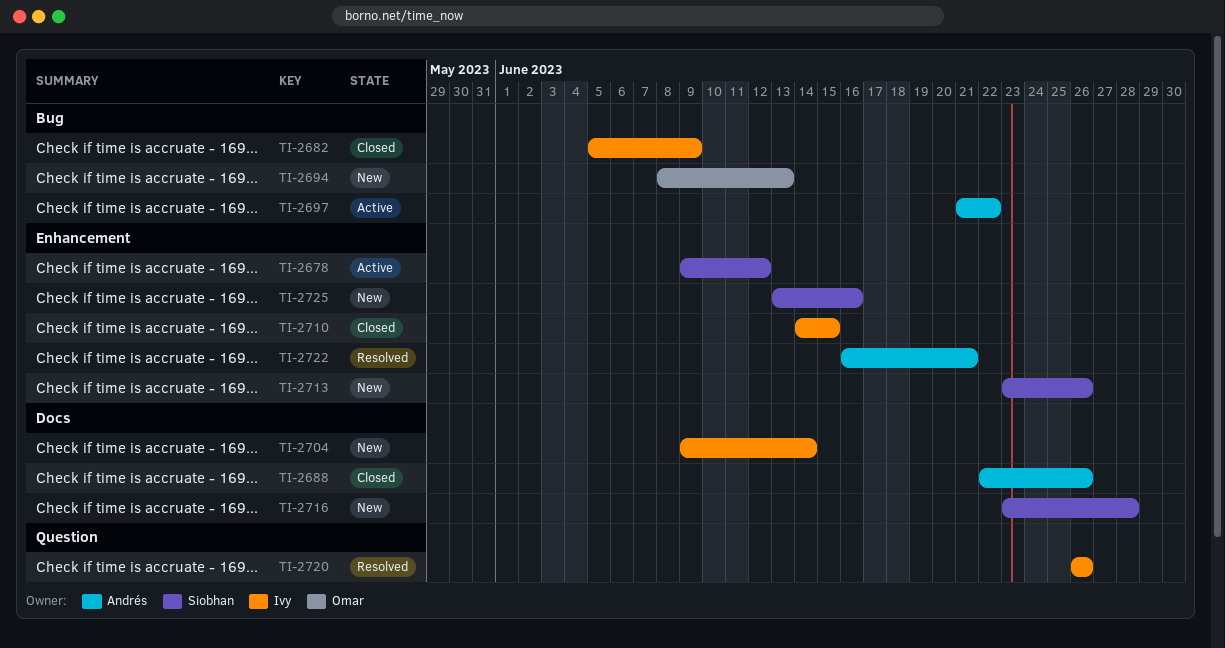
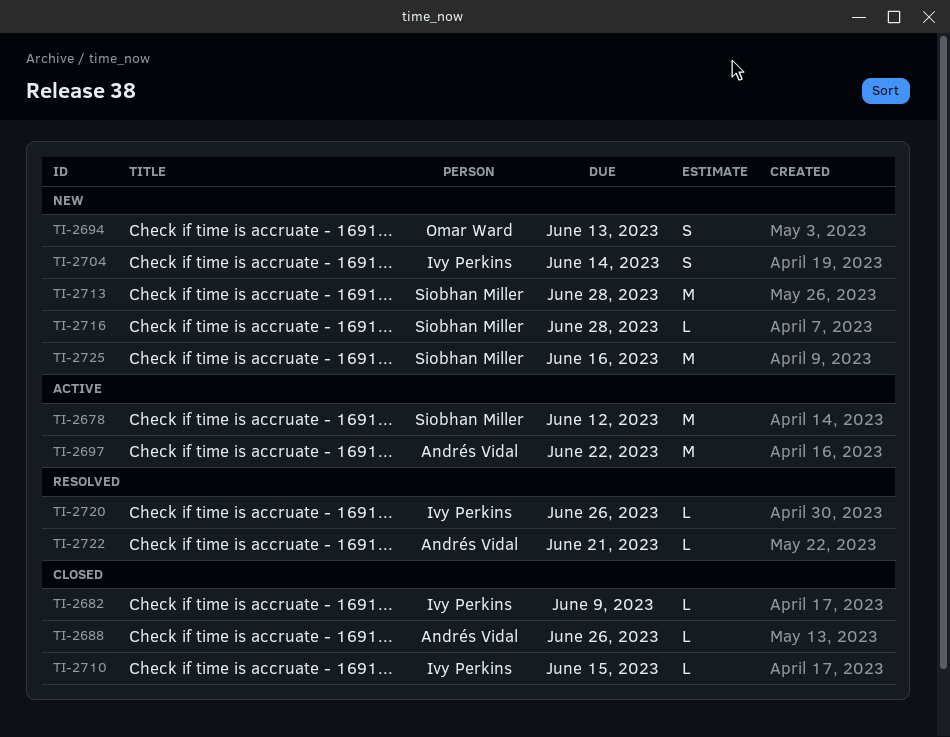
TI-2713, due: Jun 26 -> Jun 28

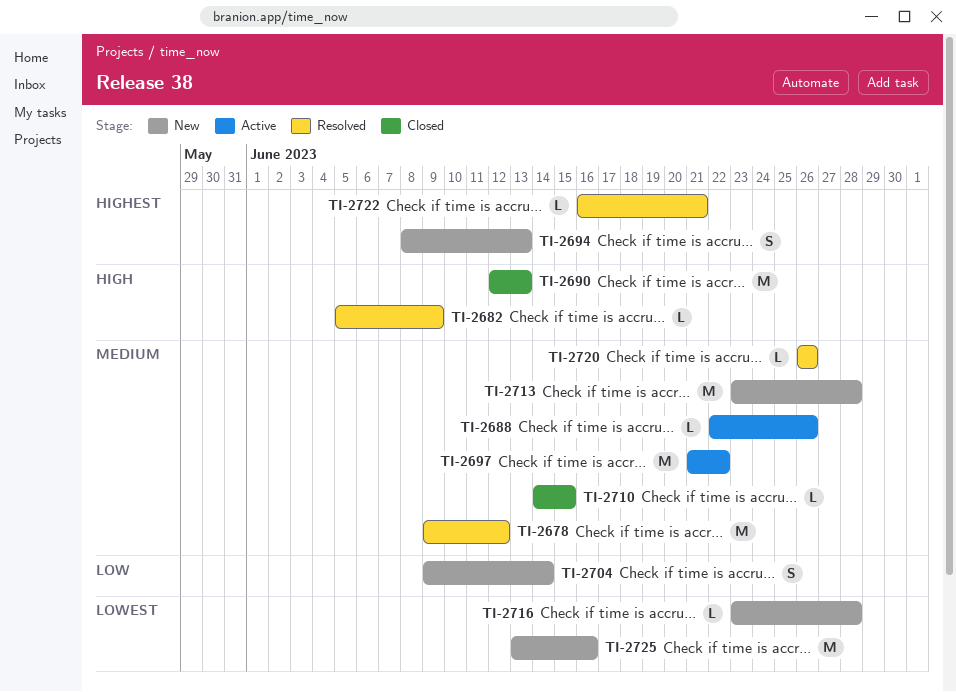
TI-2678, status: Active -> Resolved
TI-2682, status: Closed -> Resolved
TI-2688, status: Closed -> Active
TI-2690: none -> present

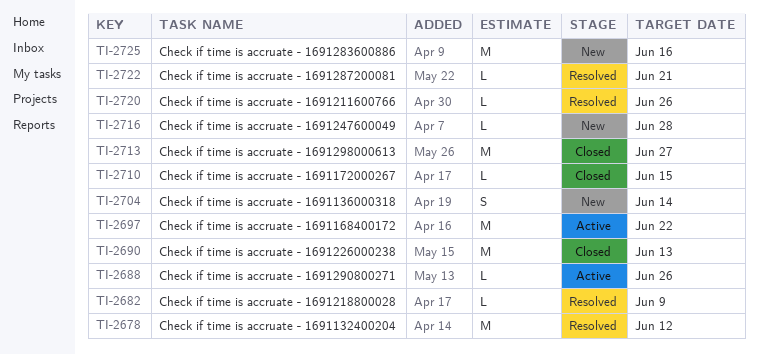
TI-2694: present -> none
TI-2713, status: New -> Closed
TI-2713, due: Jun 28 -> Jun 27

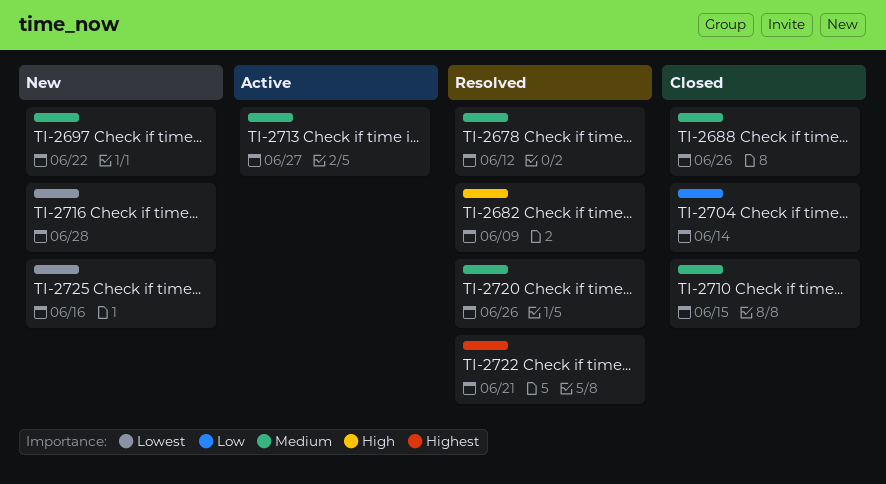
TI-2688, status: Active -> Closed
TI-2690: present -> none
TI-2697, status: Active -> New
TI-2704, status: New -> Closed
TI-2713, status: Closed -> Active

